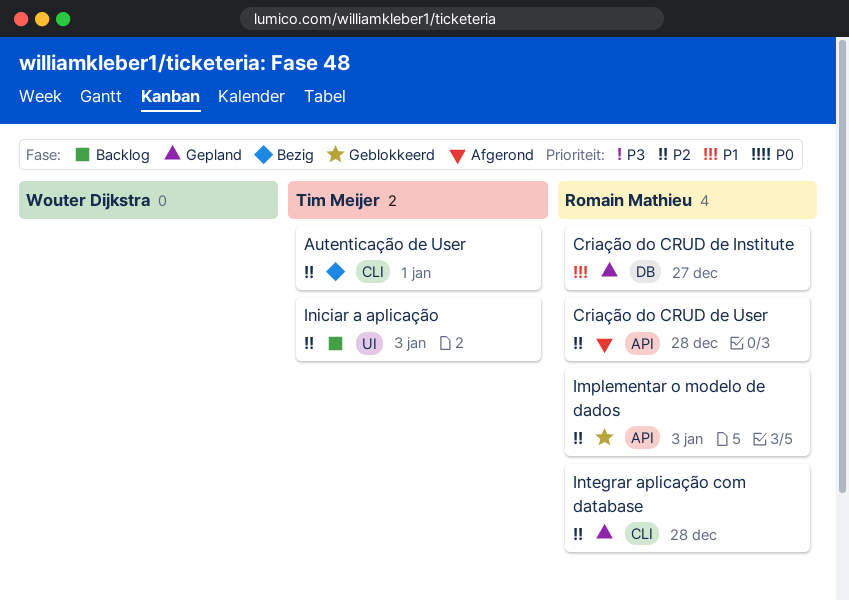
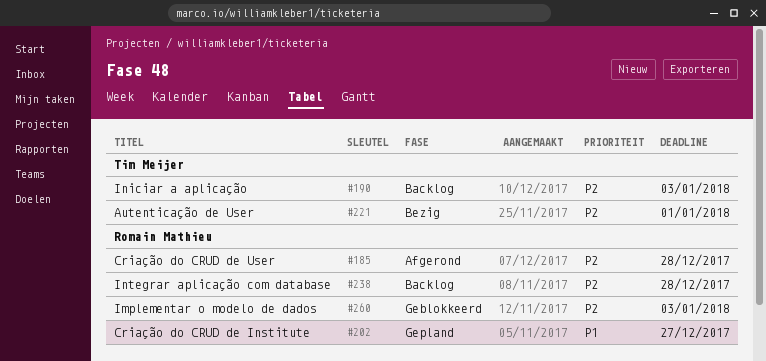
Integrar aplicação com database, status: Gepland -> Backlog

